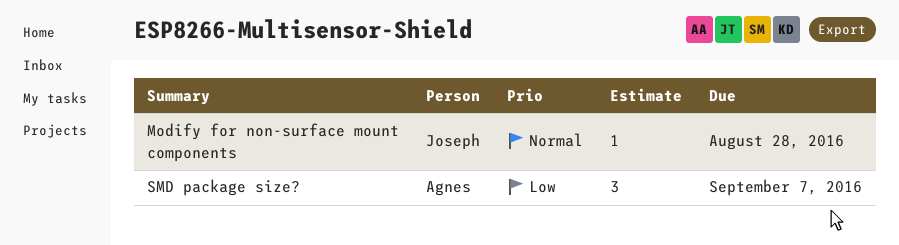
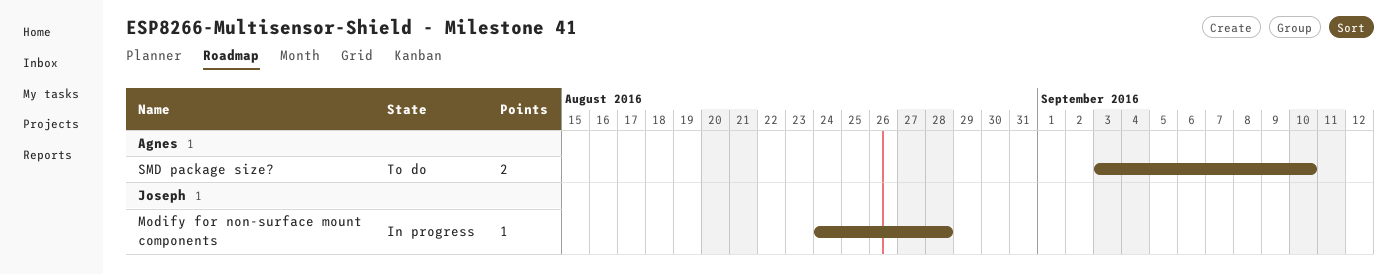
SMD package size?, estimate: 3 -> 2
SMD package size?, due: Sep 7 -> Sep 10

